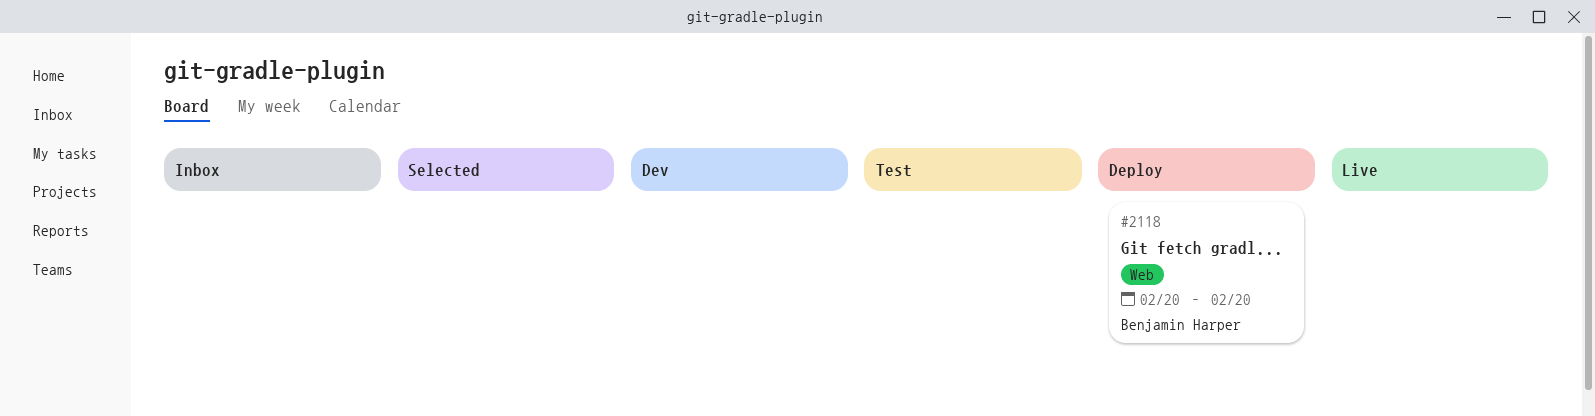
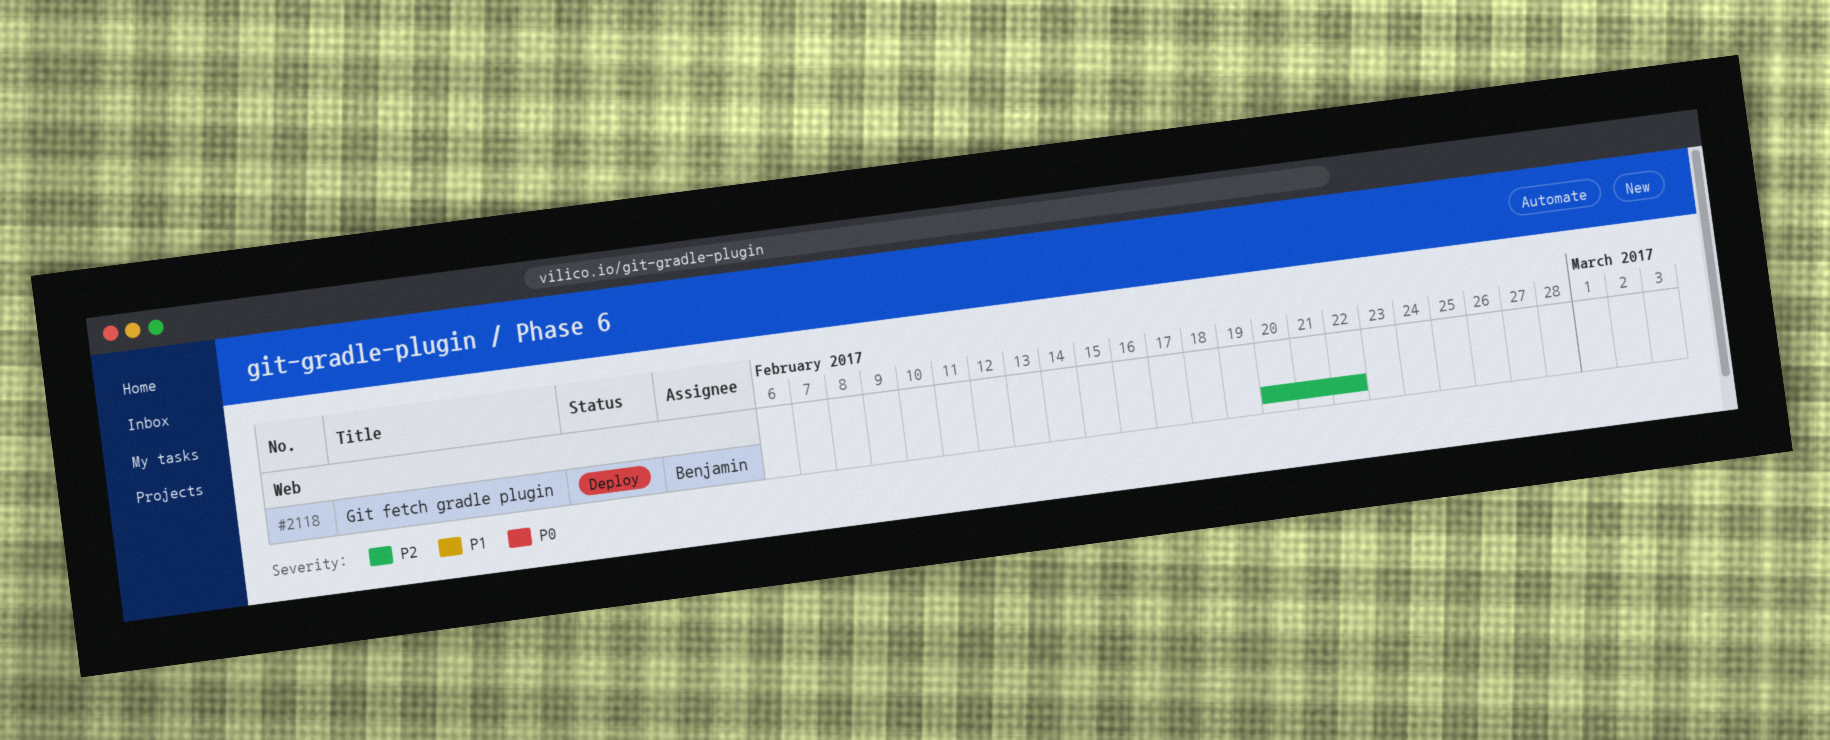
#2118, due: Feb 20 -> Feb 22

